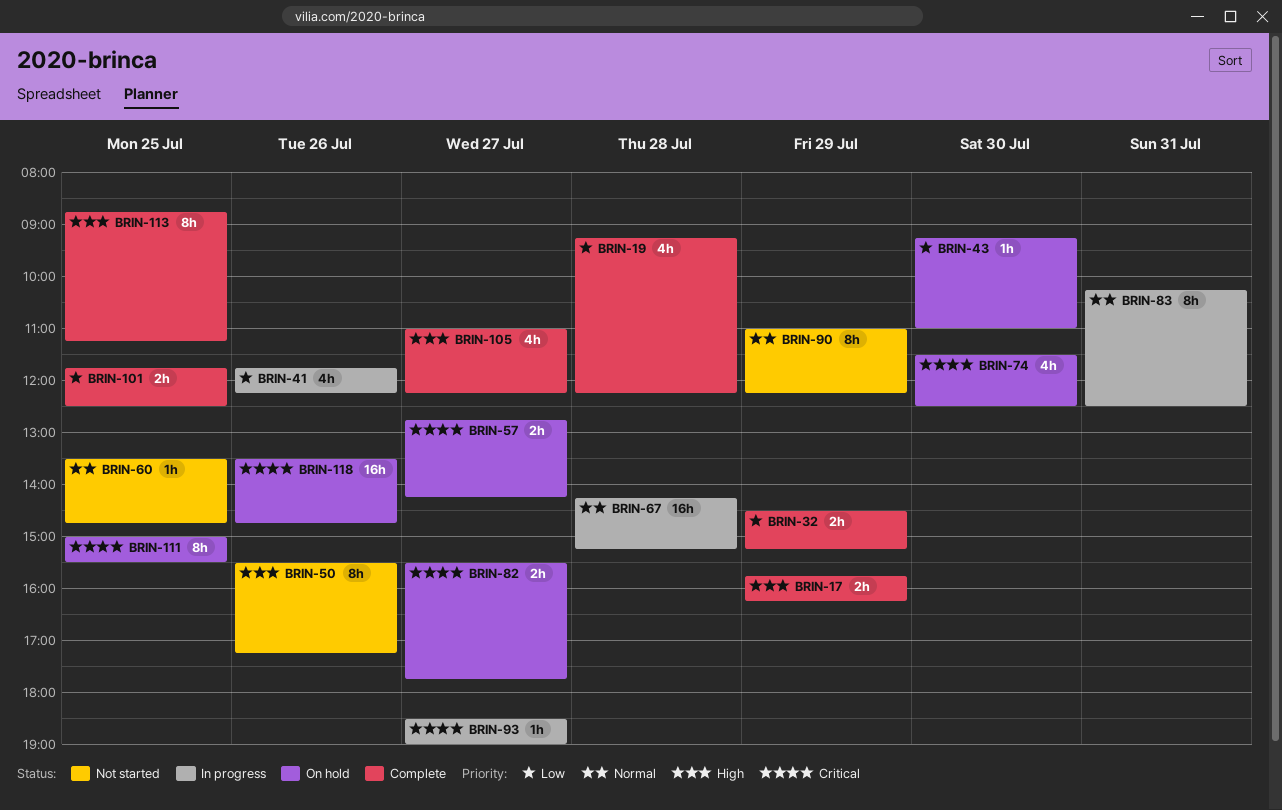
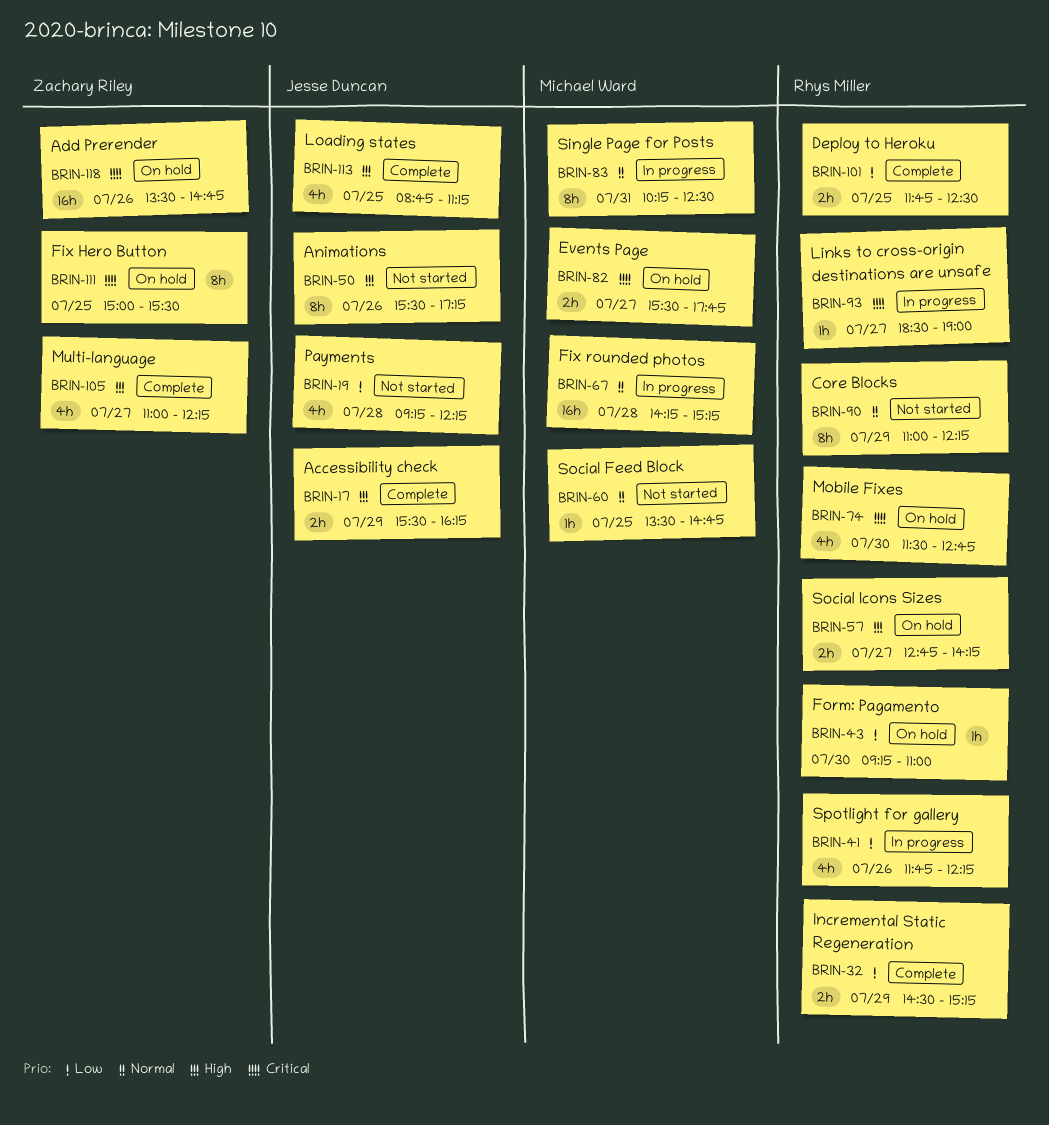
BRIN-17, begins: 15:45 -> 15:30
BRIN-19, status: Complete -> Not started
BRIN-57, priority: Critical -> High
BRIN-74, ends: 12:30 -> 12:45
BRIN-113, estimate: 8h -> 4h

